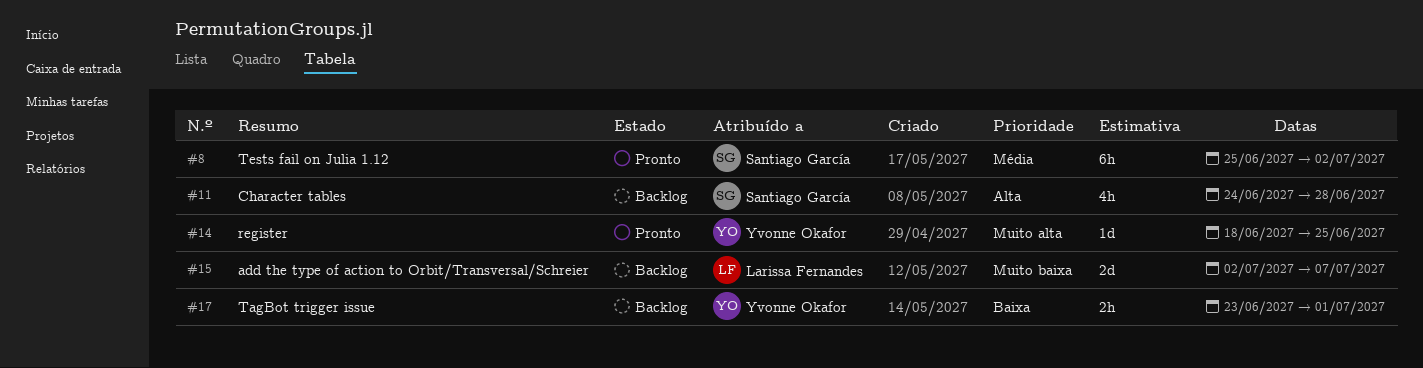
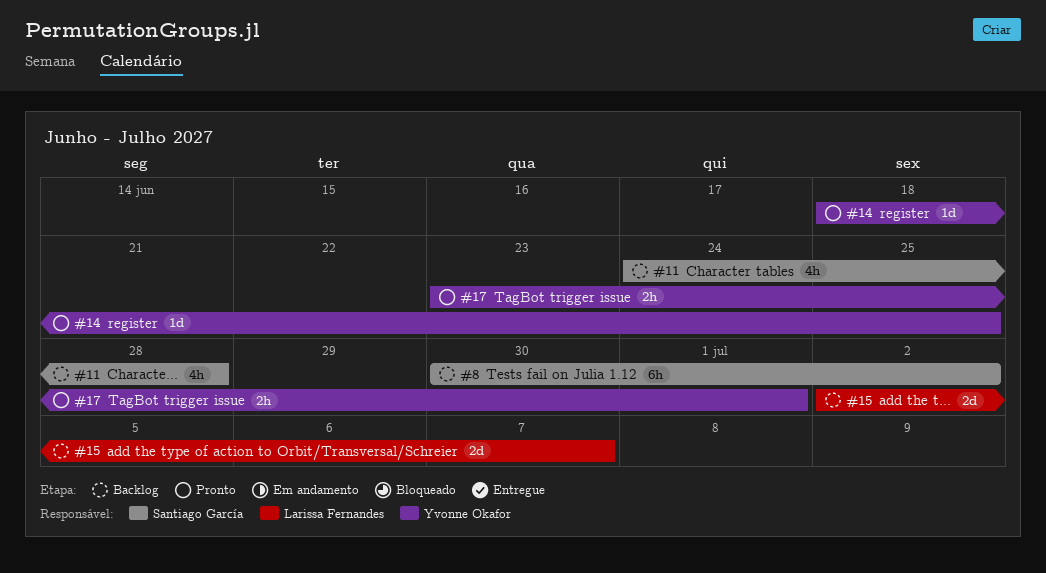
#8, status: Pronto -> Backlog
#8, start: Jun 25 -> Jun 30
#17, status: Backlog -> Pronto

